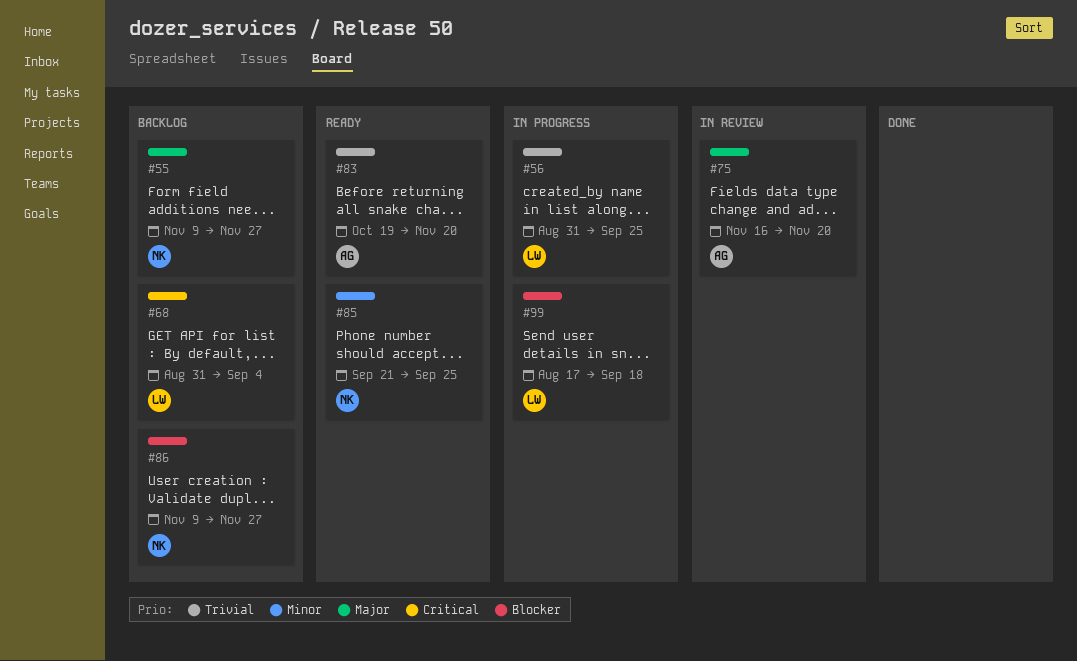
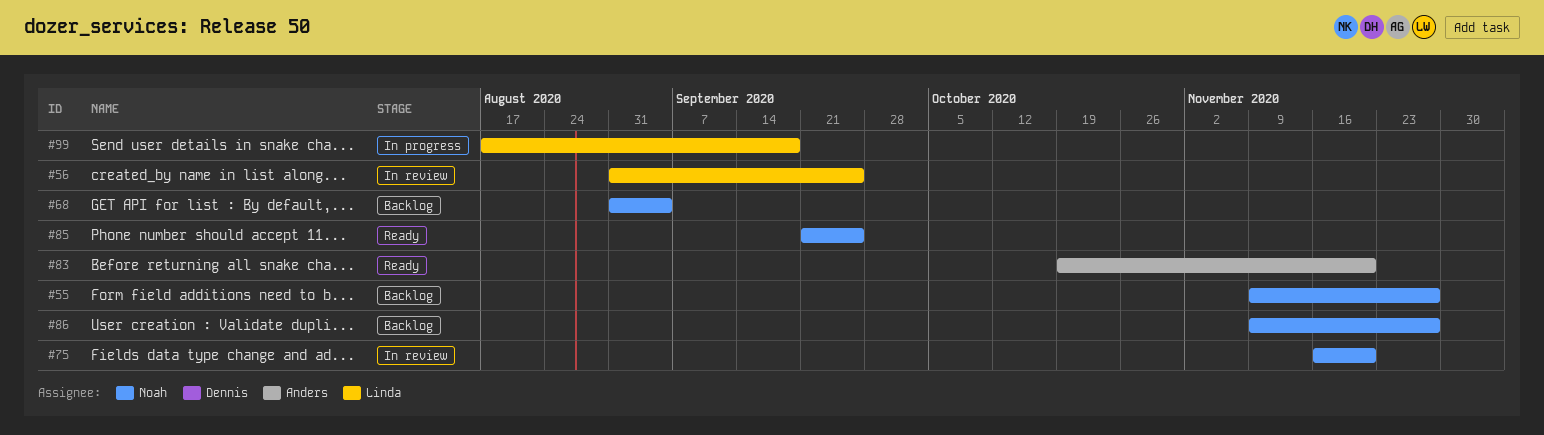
#56, status: In progress -> In review
#68, owner: Linda -> Noah
#75, owner: Anders -> Noah

